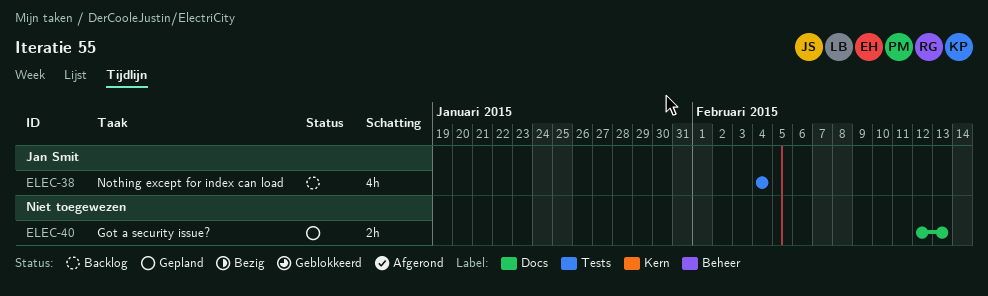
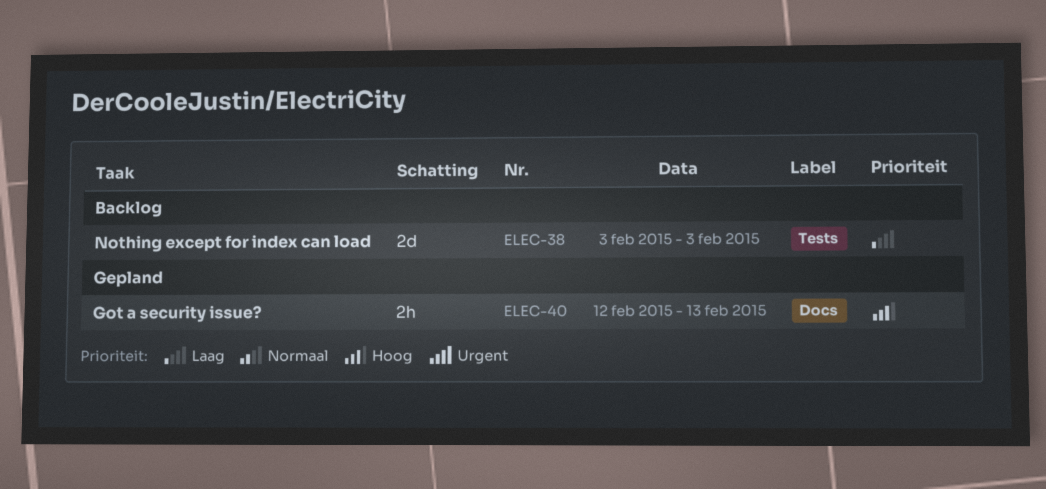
ELEC-38, estimate: 4h -> 2d
ELEC-38, start: Feb 4 -> Feb 3
ELEC-38, due: Feb 4 -> Feb 3

